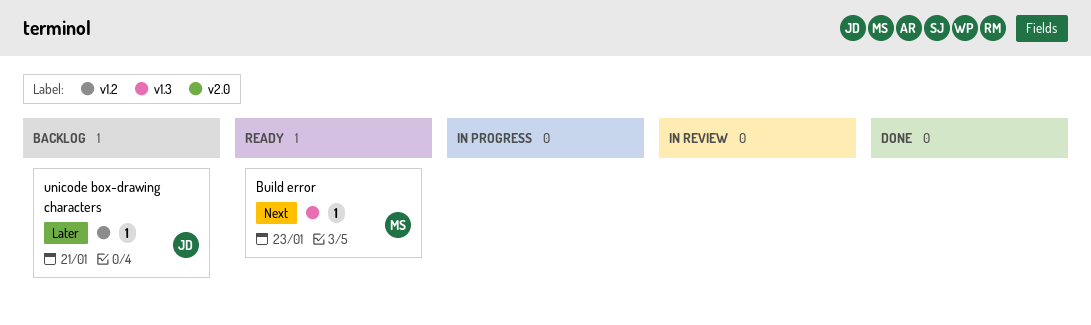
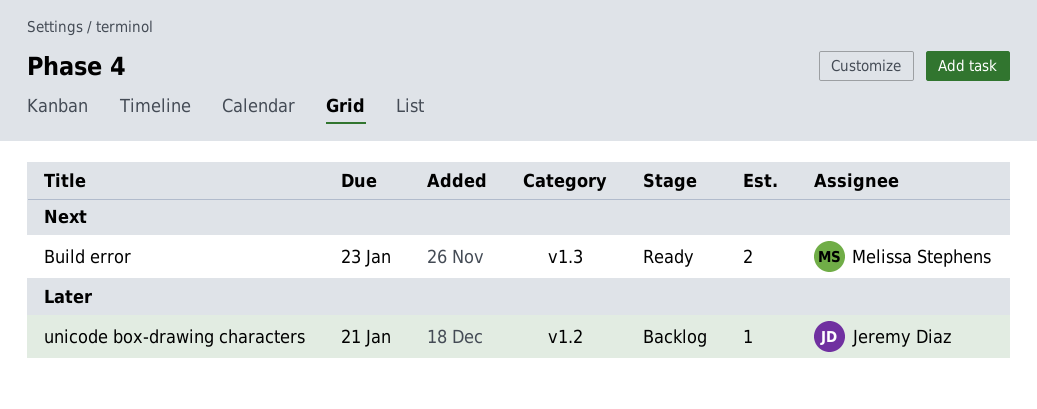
Build error, estimate: 1 -> 2

